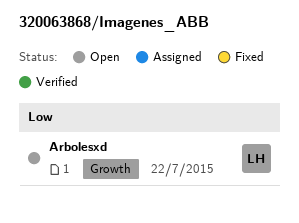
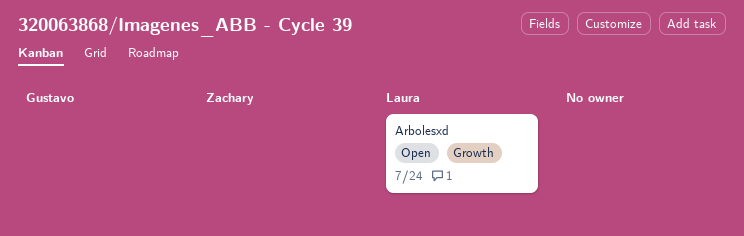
Arbolesxd, due: Jul 22 -> Jul 24

